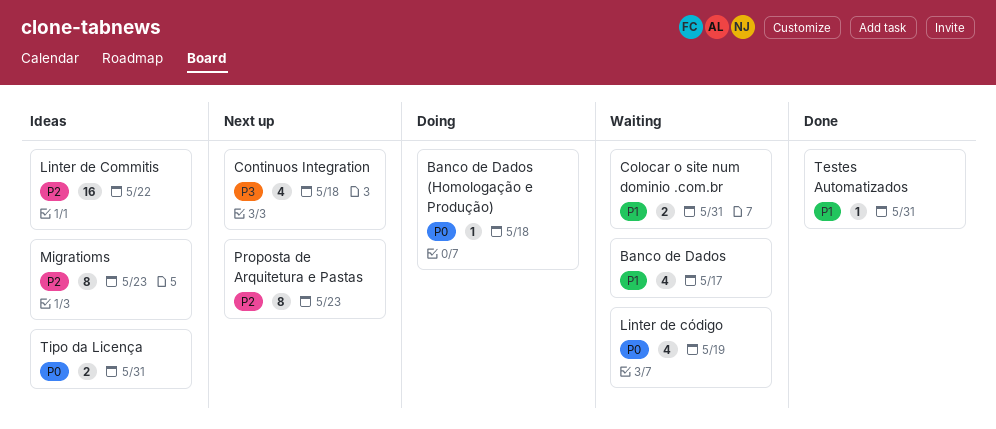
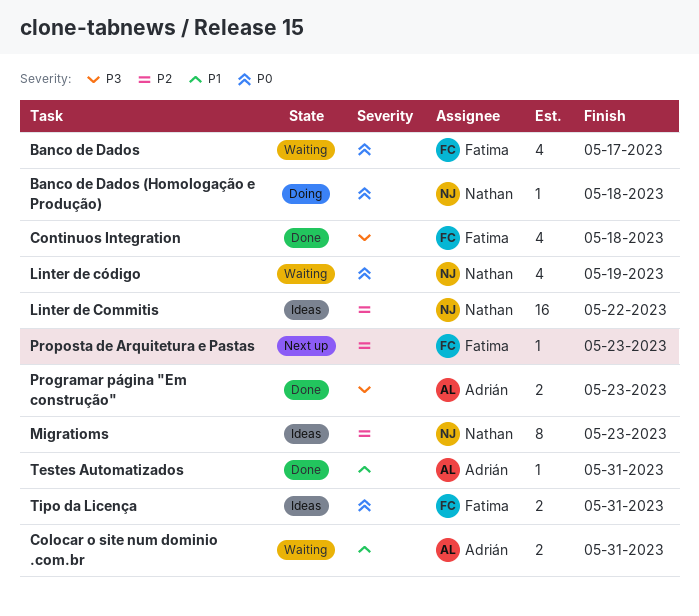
Banco de Dados, priority: P1 -> P0
Continuos Integration, status: Next up -> Done
Programar página "Em construção": none -> present
Proposta de Arquitetura e Pastas, estimate: 8 -> 1

